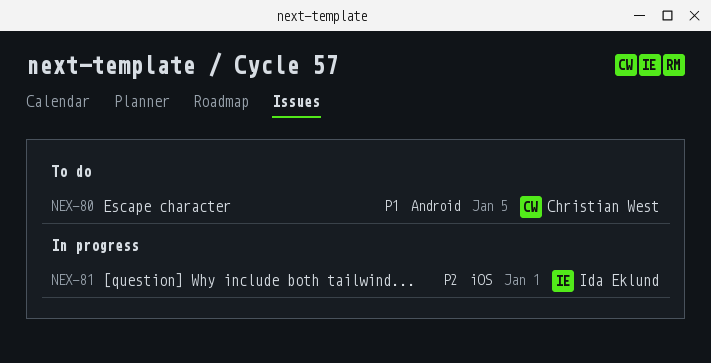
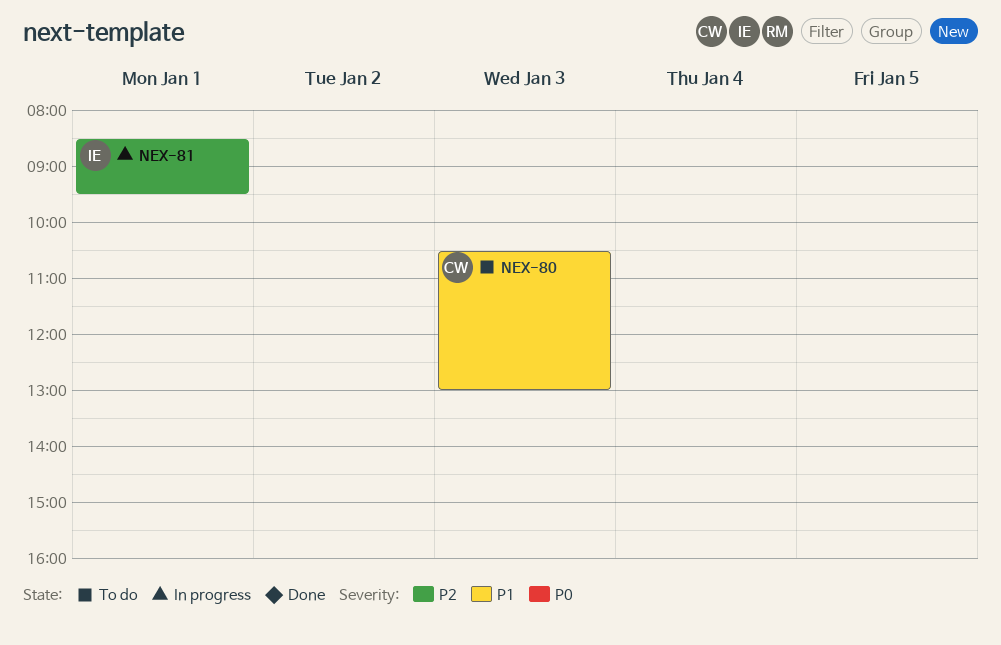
NEX-80, day: Jan 5 -> Jan 3

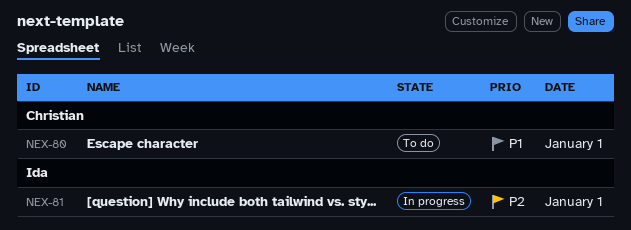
NEX-80, day: Jan 3 -> Jan 1

